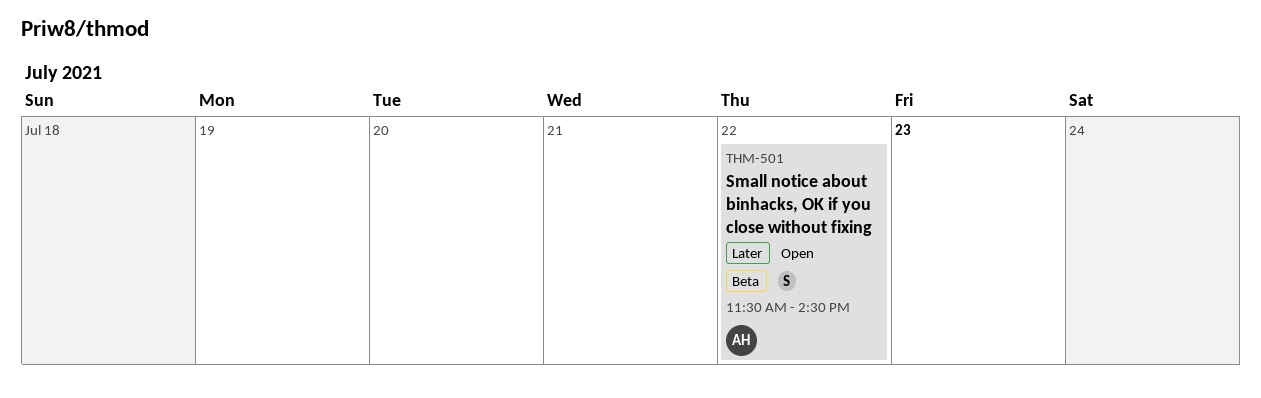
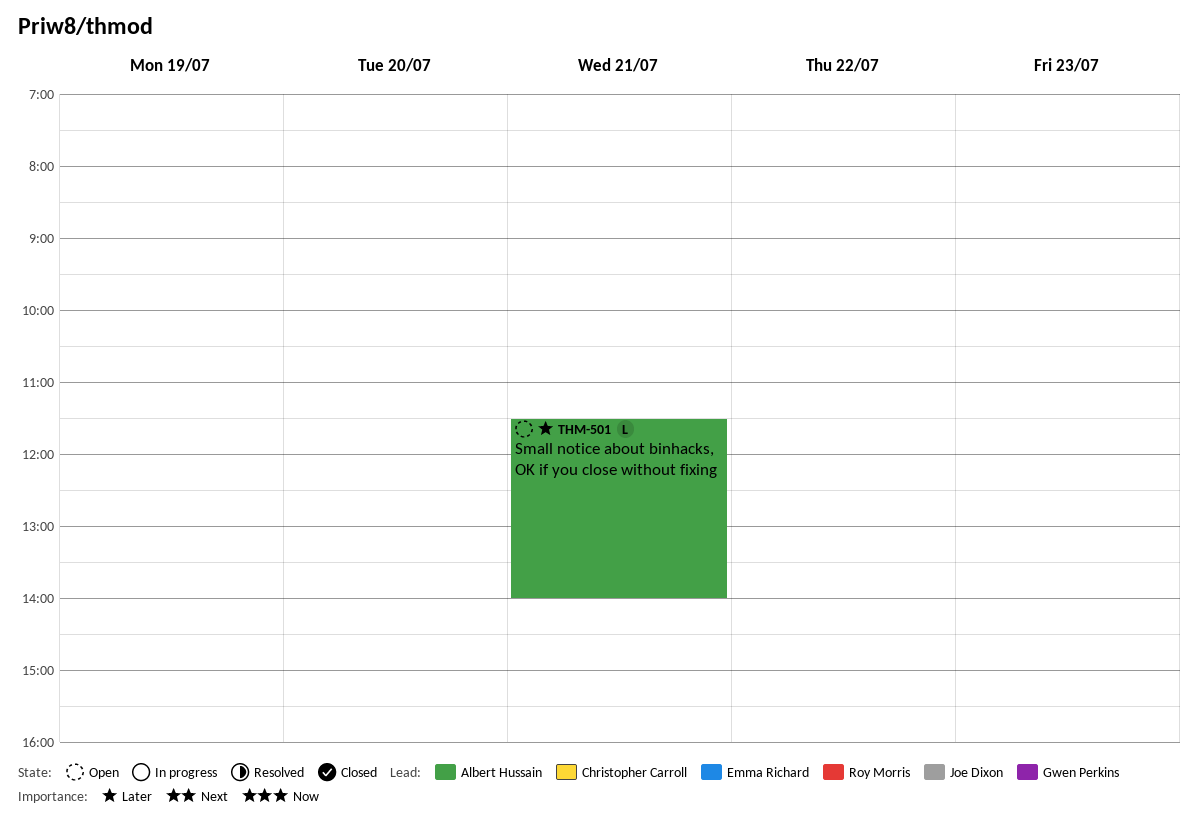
THM-501, estimate: S -> L
THM-501, day: Jul 22 -> Jul 21
THM-501, ends: 14:30 -> 14:00

